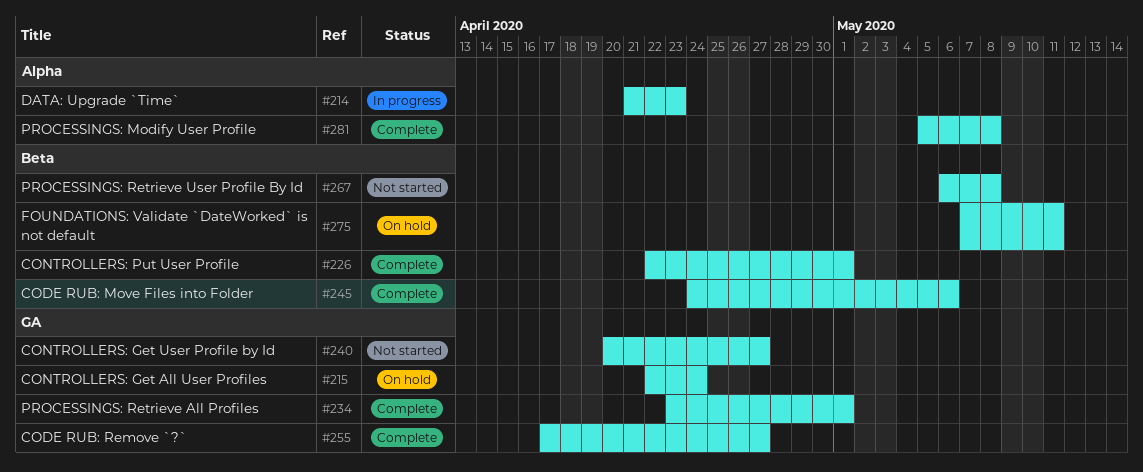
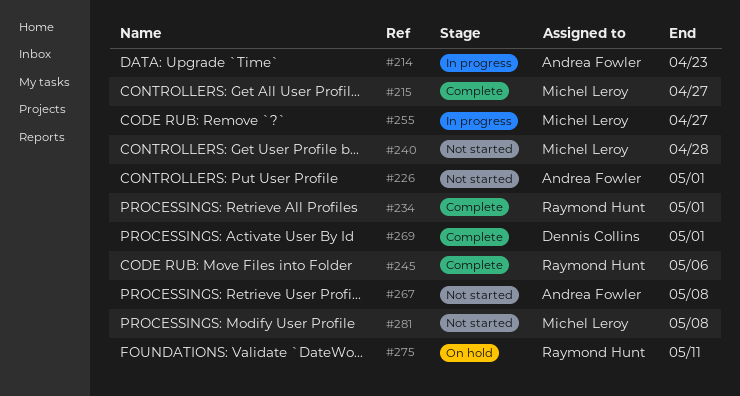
#215, status: On hold -> Complete
#215, due: Apr 24 -> Apr 27
#226, status: Complete -> Not started
#240, due: Apr 27 -> Apr 28
#255, status: Complete -> In progress
#269: none -> present
#281, status: Complete -> Not started

